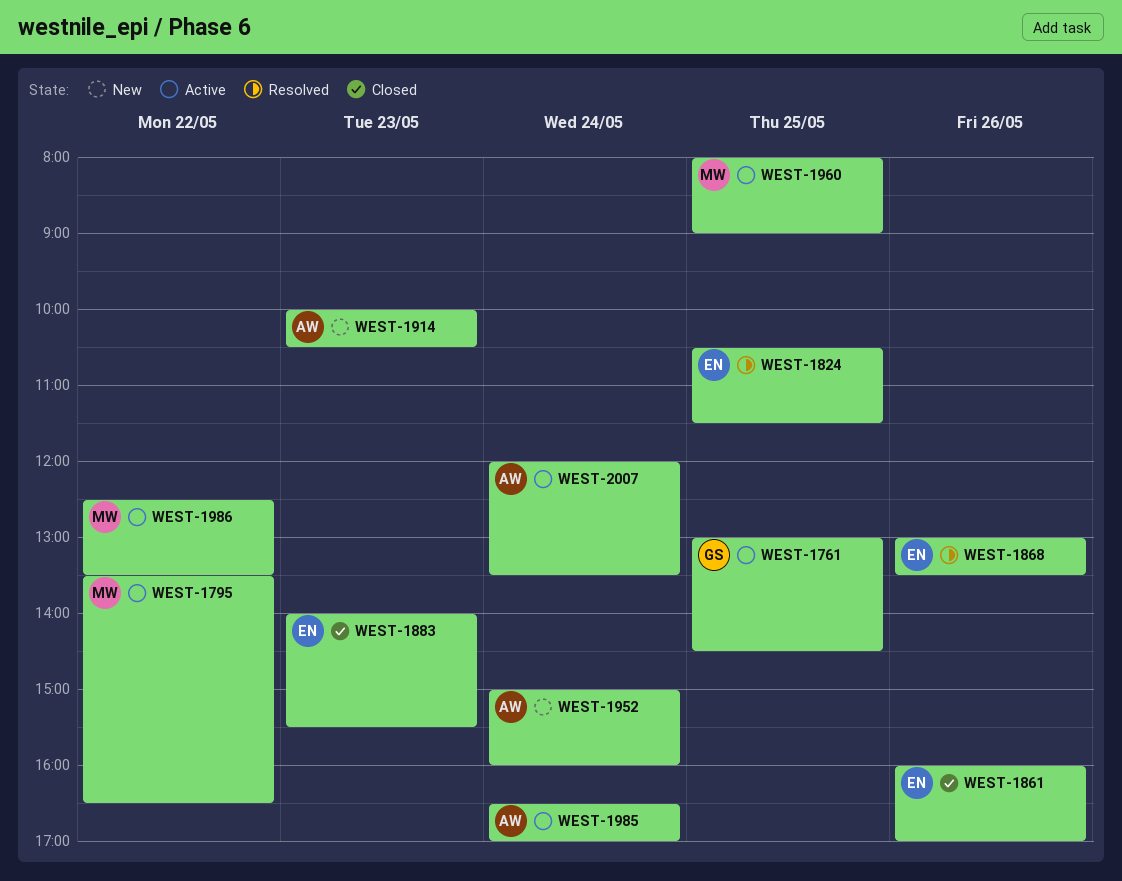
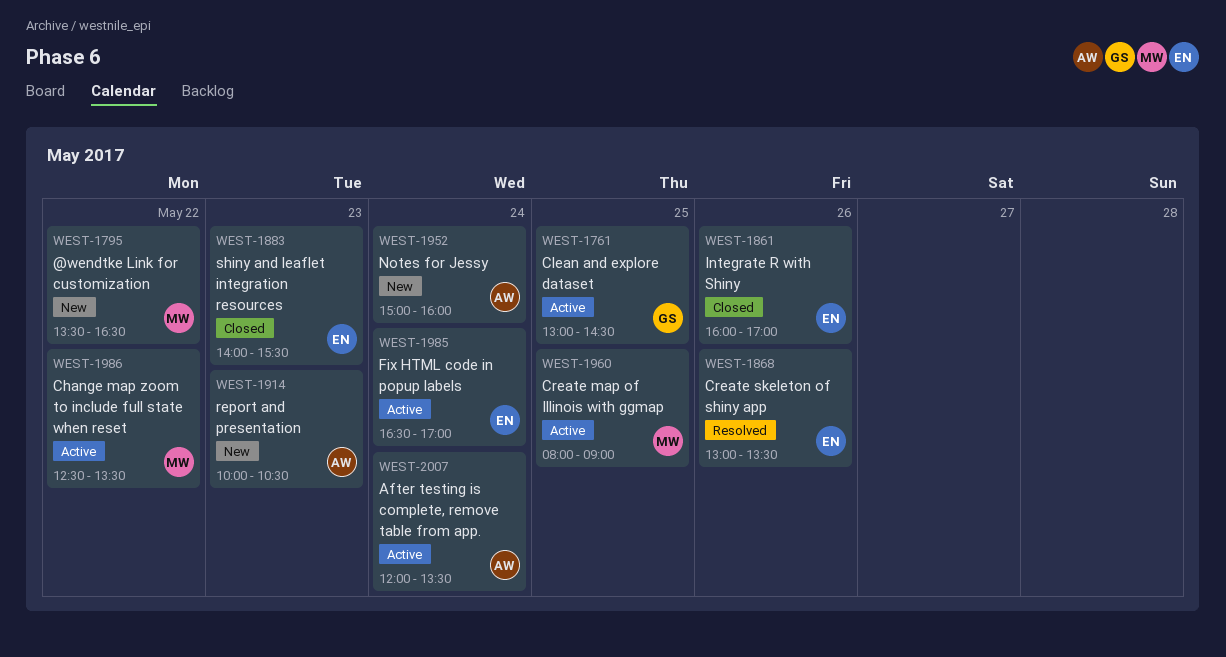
WEST-1795, status: Active -> New
WEST-1824: present -> none
WEST-1985, owner: AW -> EN

